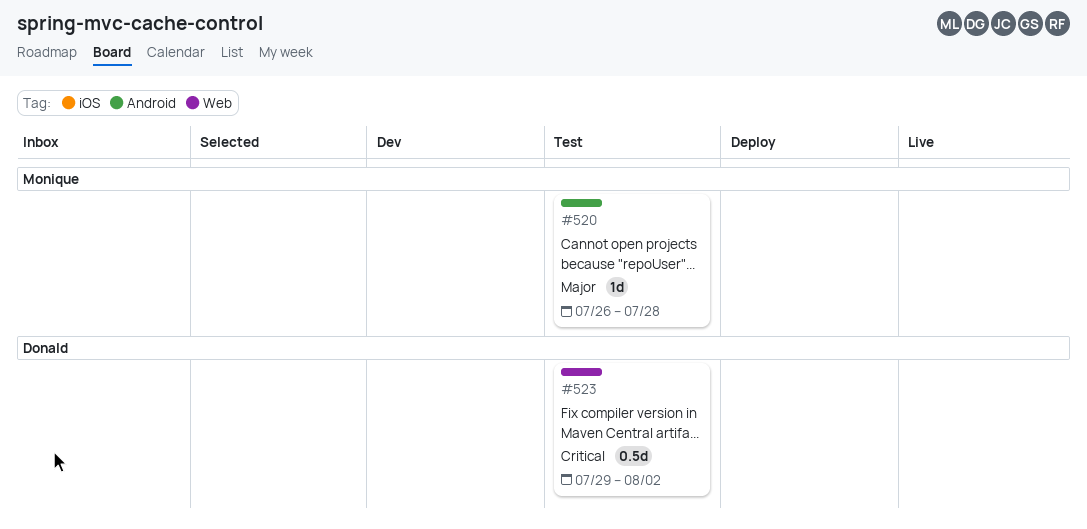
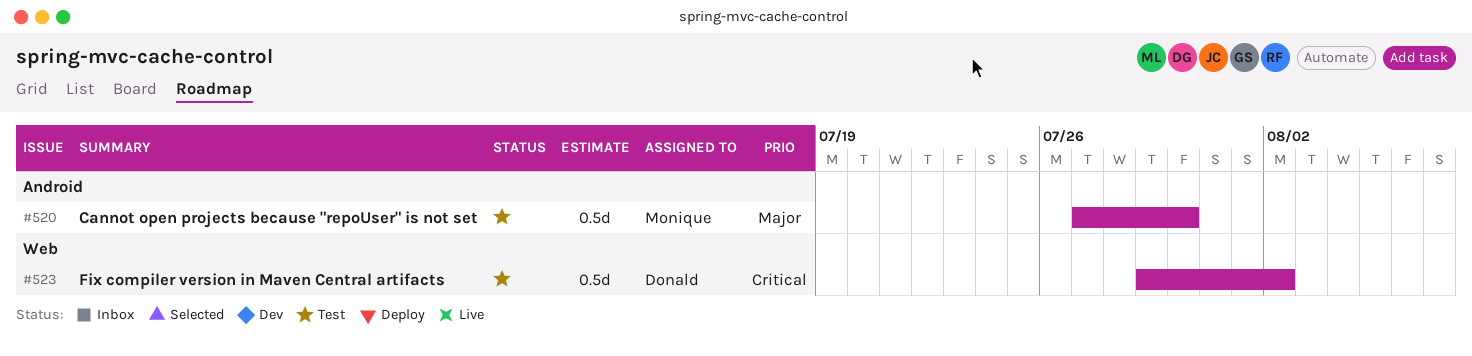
#520, estimate: 1d -> 0.5d
#520, start: Jul 26 -> Jul 27
#520, due: Jul 28 -> Jul 30

